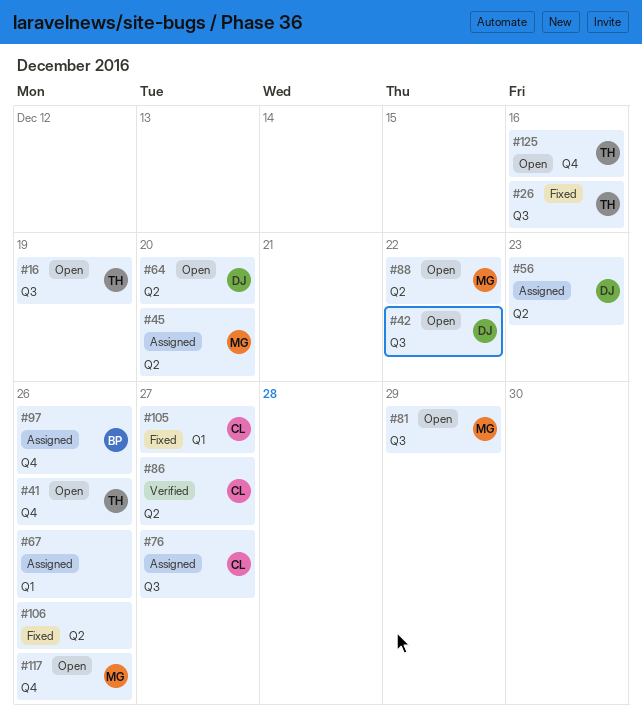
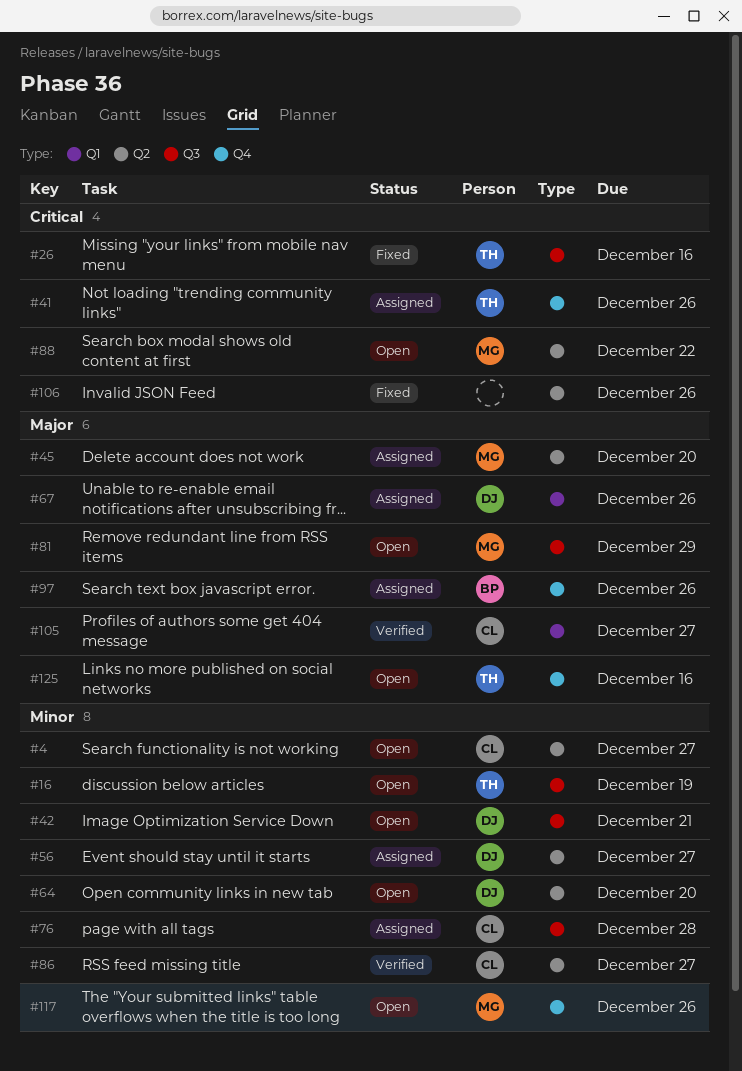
#4: none -> present
#41, status: Open -> Assigned
#42, due: Dec 22 -> Dec 21
#56, due: Dec 23 -> Dec 27
#67, owner: none -> DJ
#76, due: Dec 27 -> Dec 28
#105, status: Fixed -> Verified

